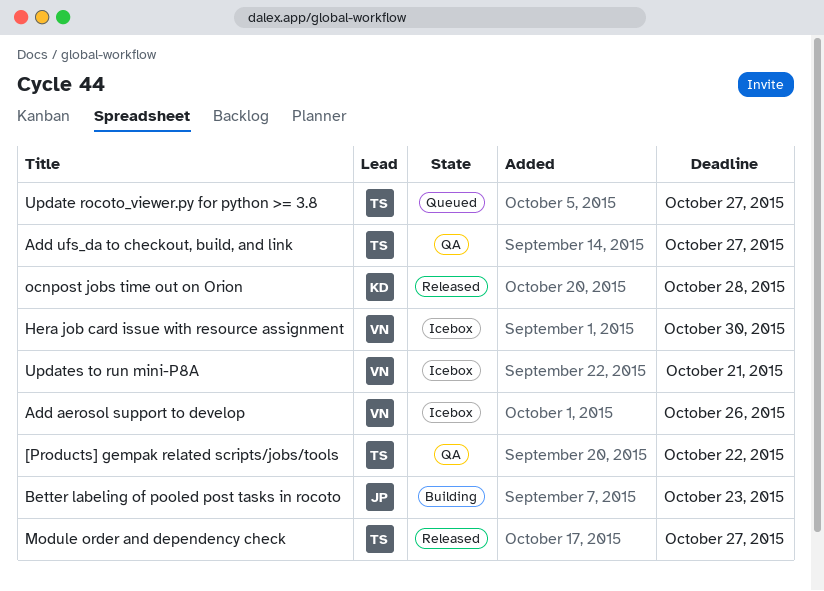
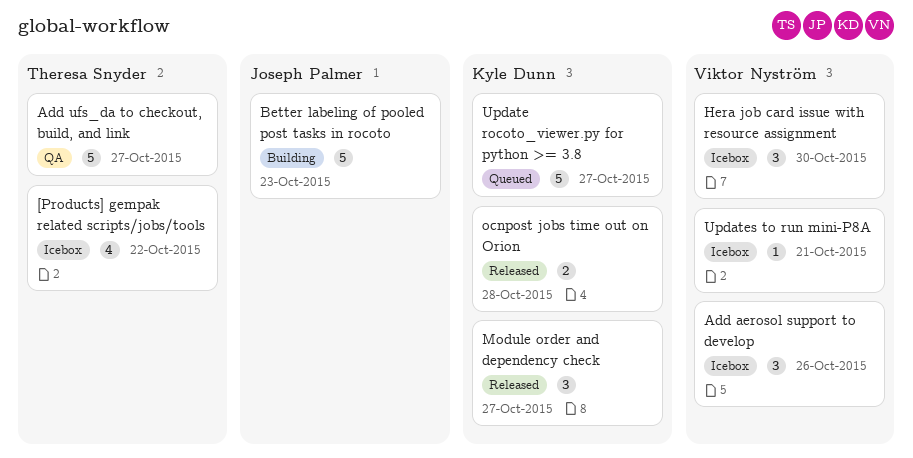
[Products] gempak related scripts/jobs/tools, status: QA -> Icebox
Module order and dependency check, owner: Theresa Snyder -> Kyle Dunn
Update rocoto_viewer.py for python >= 3.8, owner: Theresa Snyder -> Kyle Dunn

